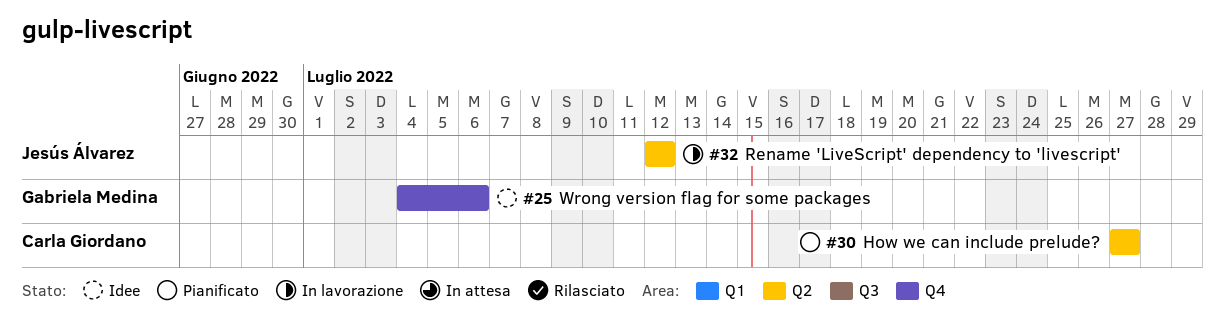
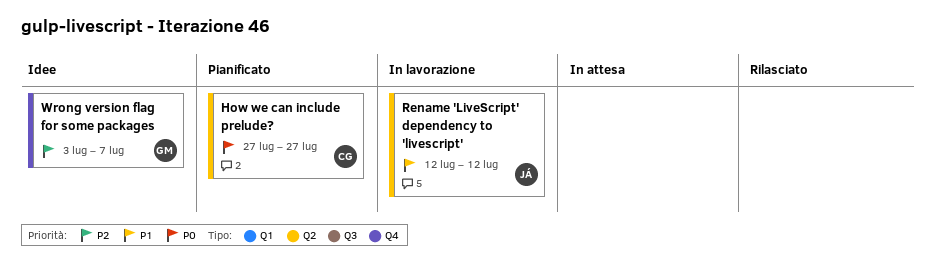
Wrong version flag for some packages, start: Jul 4 -> Jul 3
Wrong version flag for some packages, due: Jul 6 -> Jul 7

